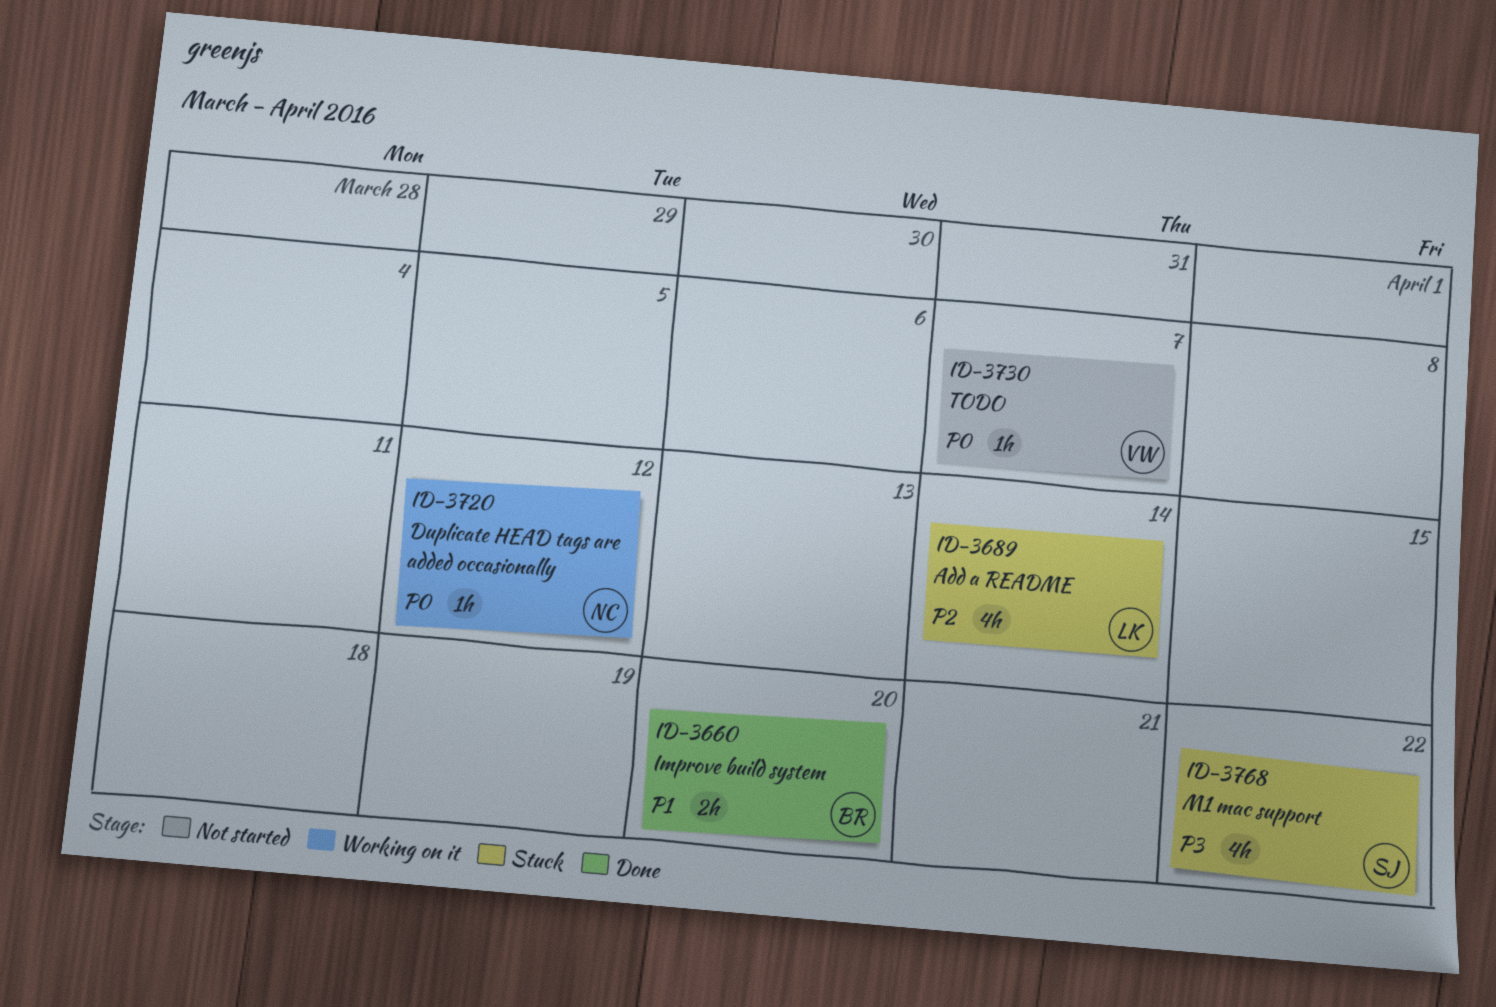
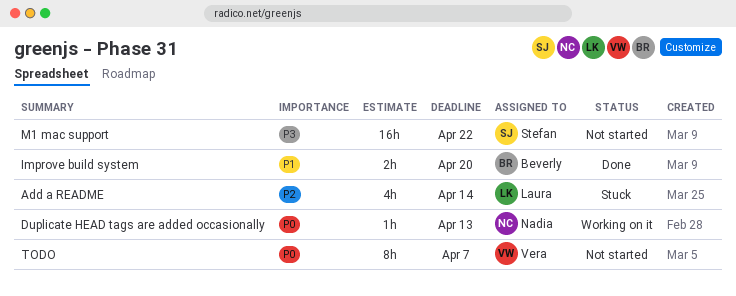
Duplicate HEAD tags are added occasionally, due: Apr 12 -> Apr 13
M1 mac support, status: Stuck -> Not started
M1 mac support, estimate: 4h -> 16h
TODO, estimate: 1h -> 8h

